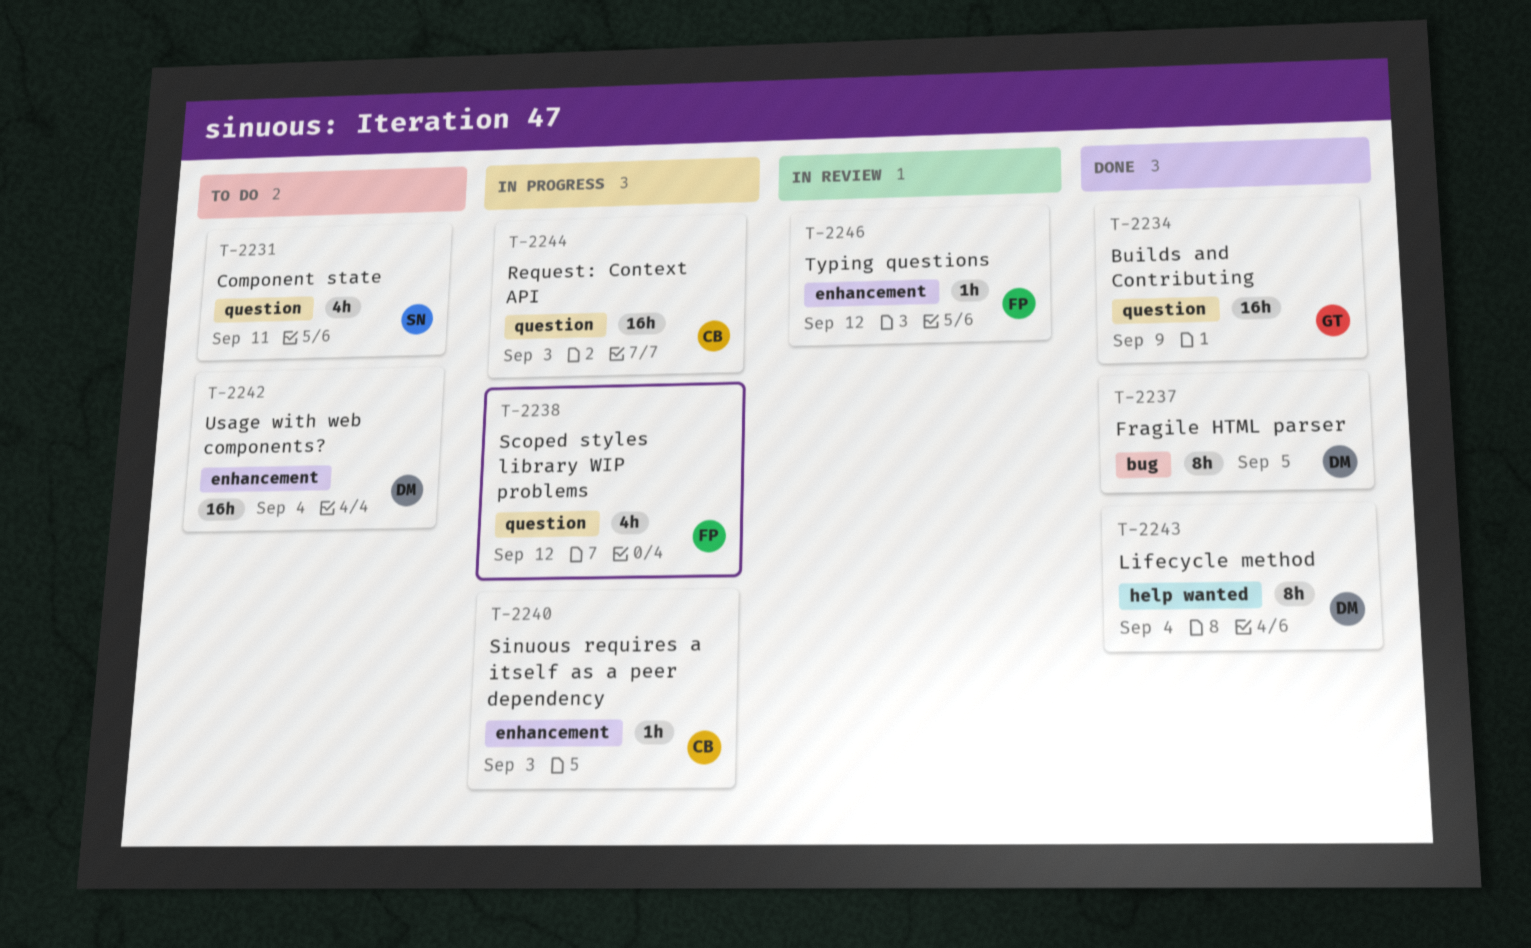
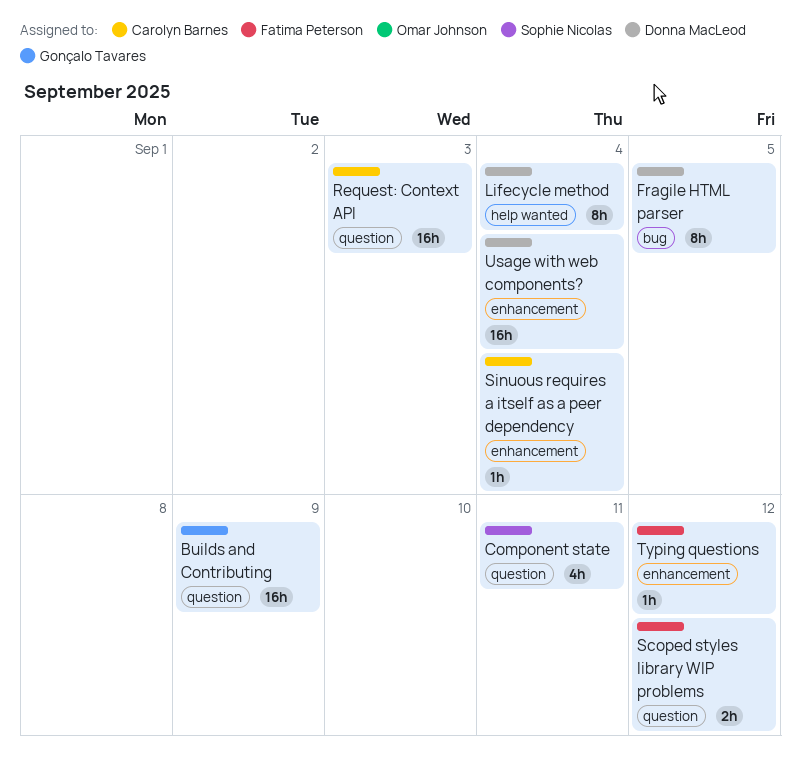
Scoped styles library WIP problems, estimate: 4h -> 2h
Sinuous requires a itself as a peer dependency, due: Sep 3 -> Sep 4

